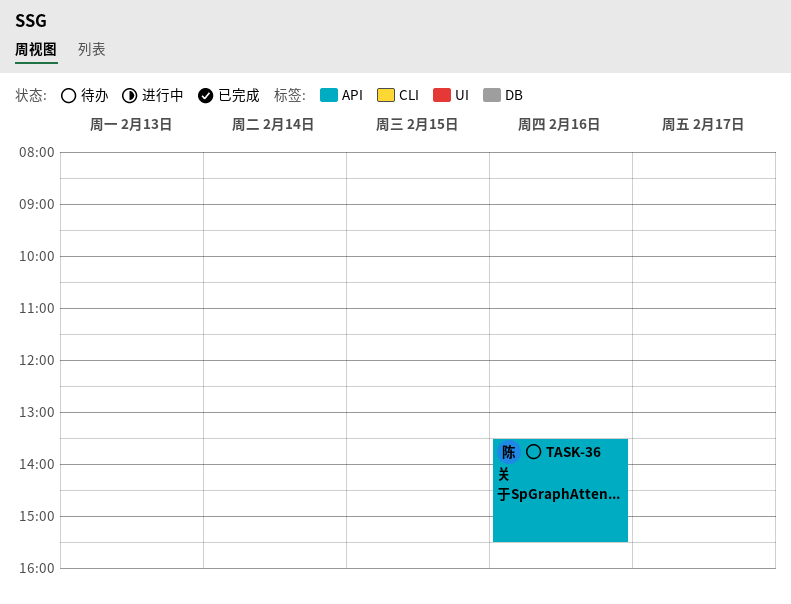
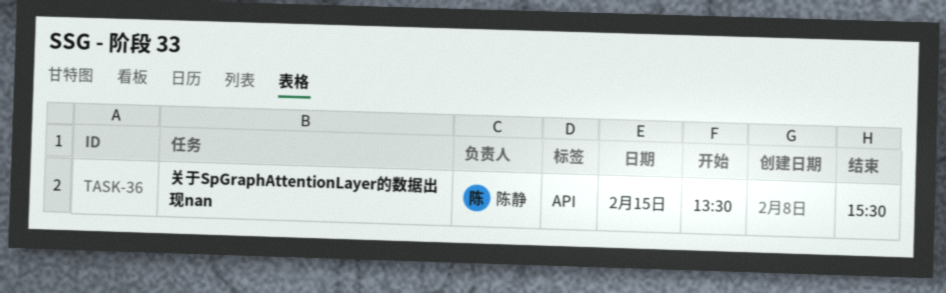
TASK-36, day: Feb 16 -> Feb 15

